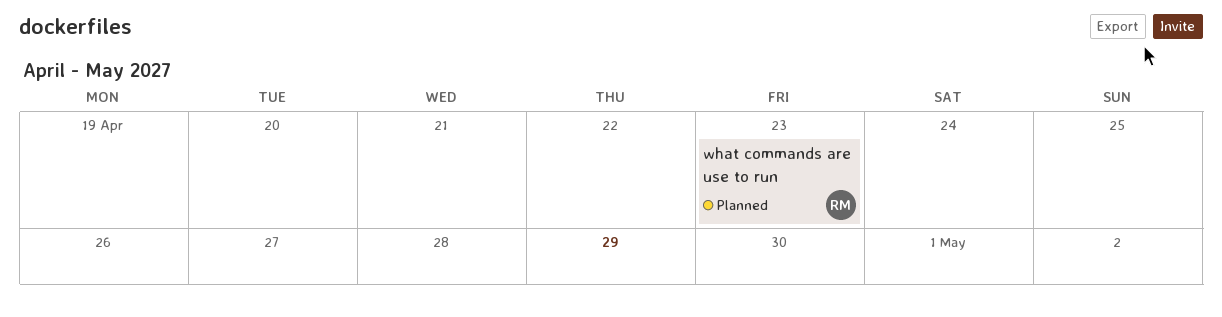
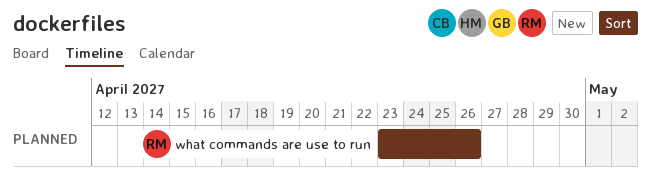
what commands are use to run, due: Apr 23 -> Apr 26

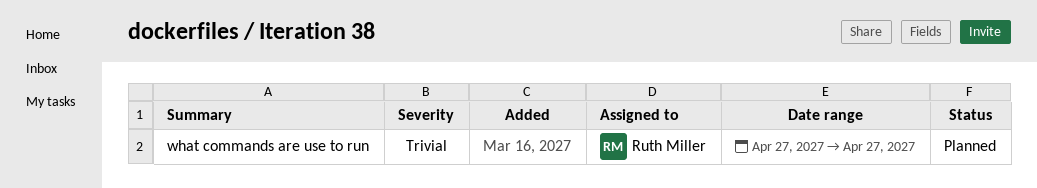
what commands are use to run, start: Apr 23 -> Apr 27
what commands are use to run, due: Apr 26 -> Apr 27

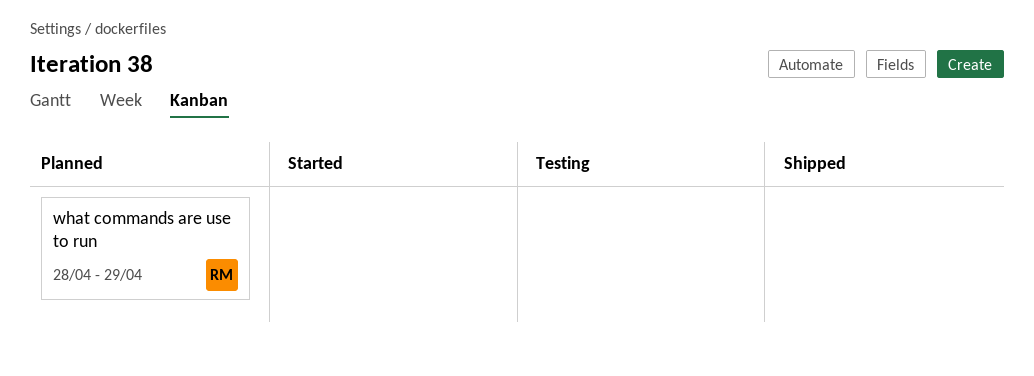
what commands are use to run, start: Apr 27 -> Apr 28
what commands are use to run, due: Apr 27 -> Apr 29

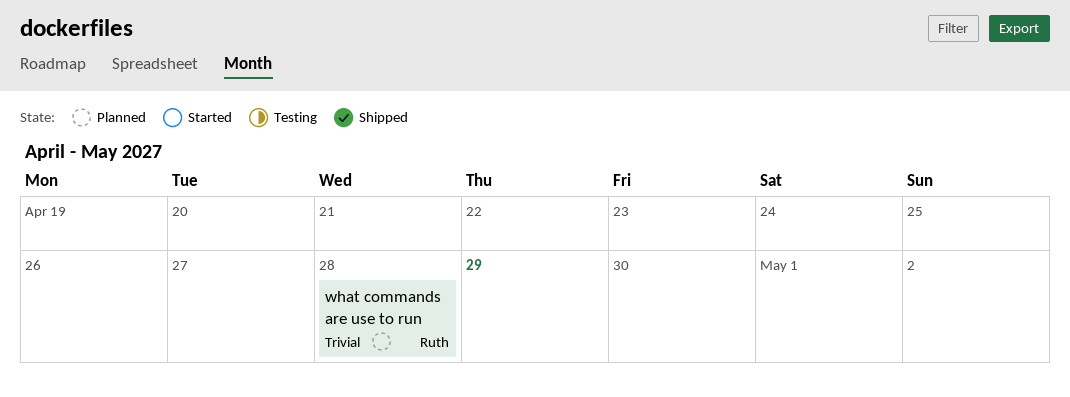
what commands are use to run, due: Apr 29 -> Apr 28

